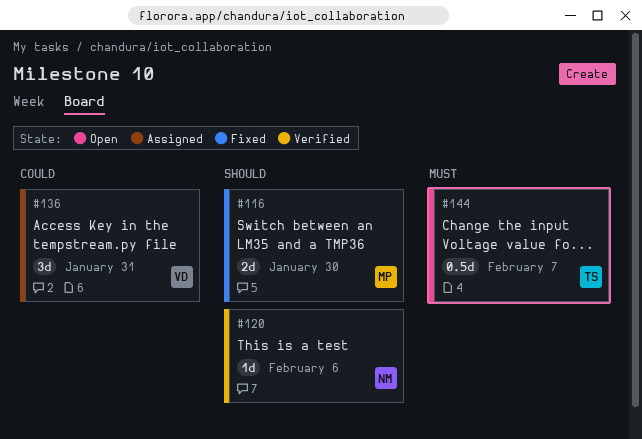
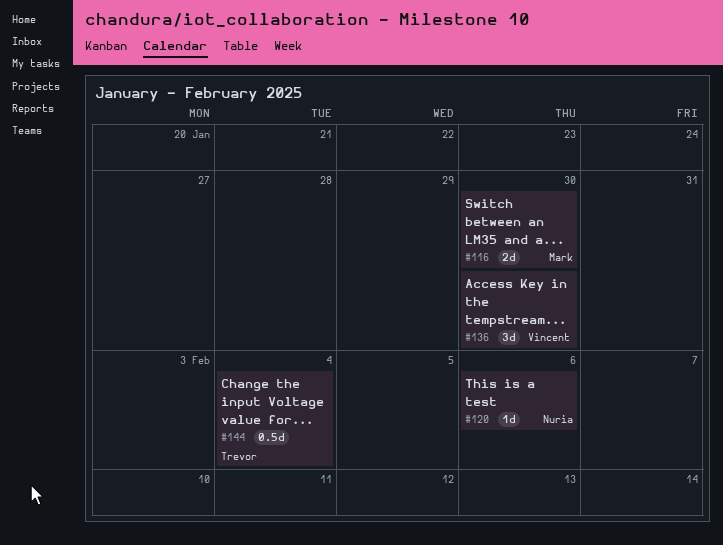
#136, due: Jan 31 -> Jan 30
#144, due: Feb 7 -> Feb 4

